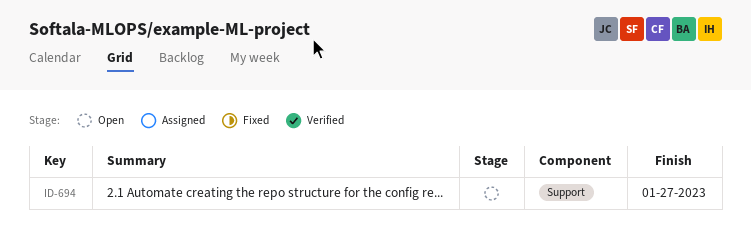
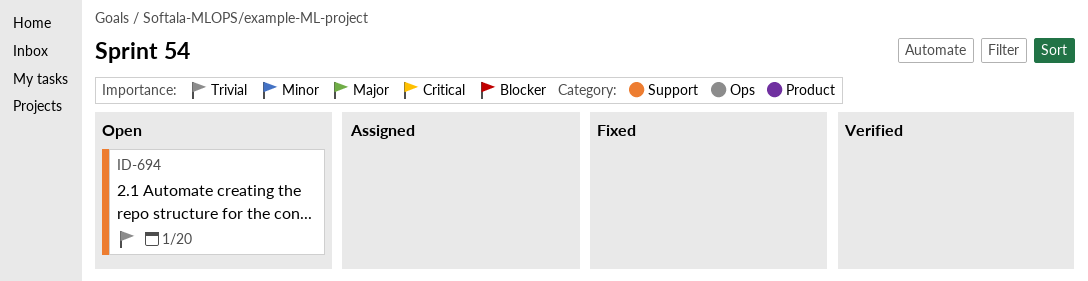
ID-694, due: Jan 27 -> Jan 20

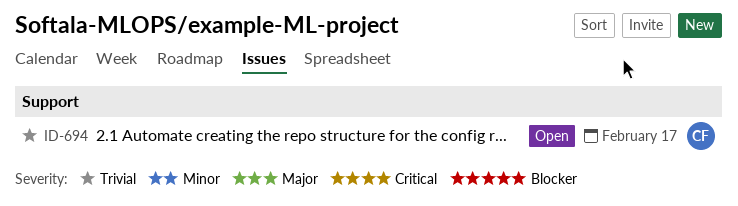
ID-694, due: Jan 20 -> Feb 17

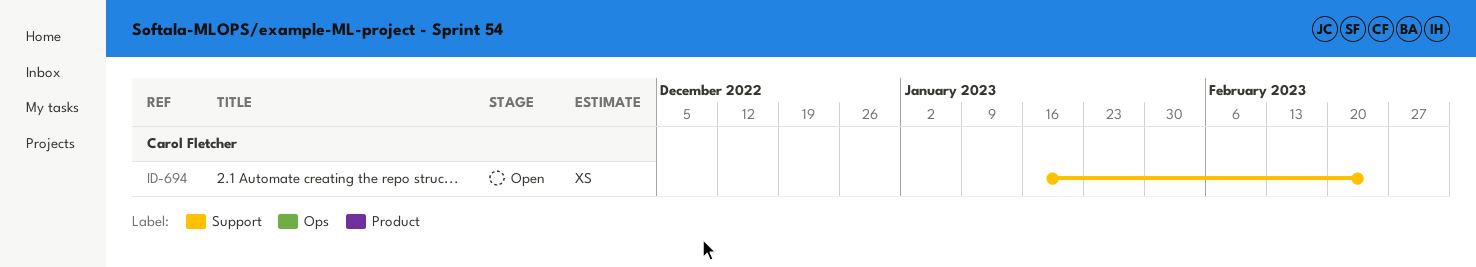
ID-694, due: Feb 17 -> Feb 24

